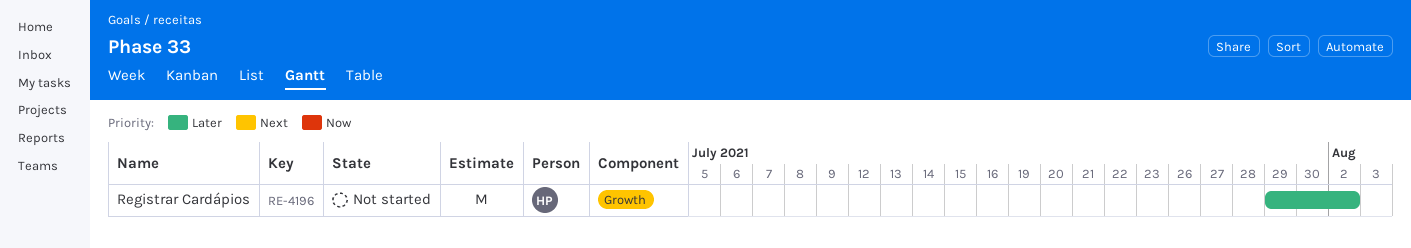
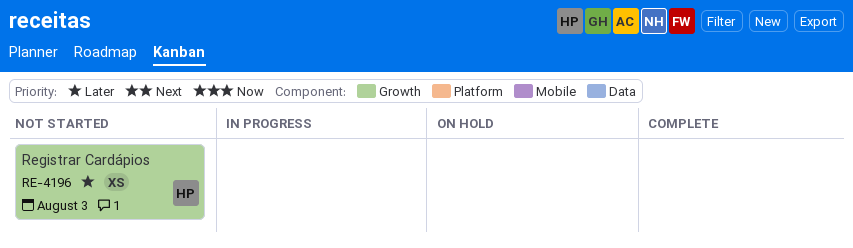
RE-4196, estimate: M -> XS
RE-4196, due: Aug 2 -> Aug 3

